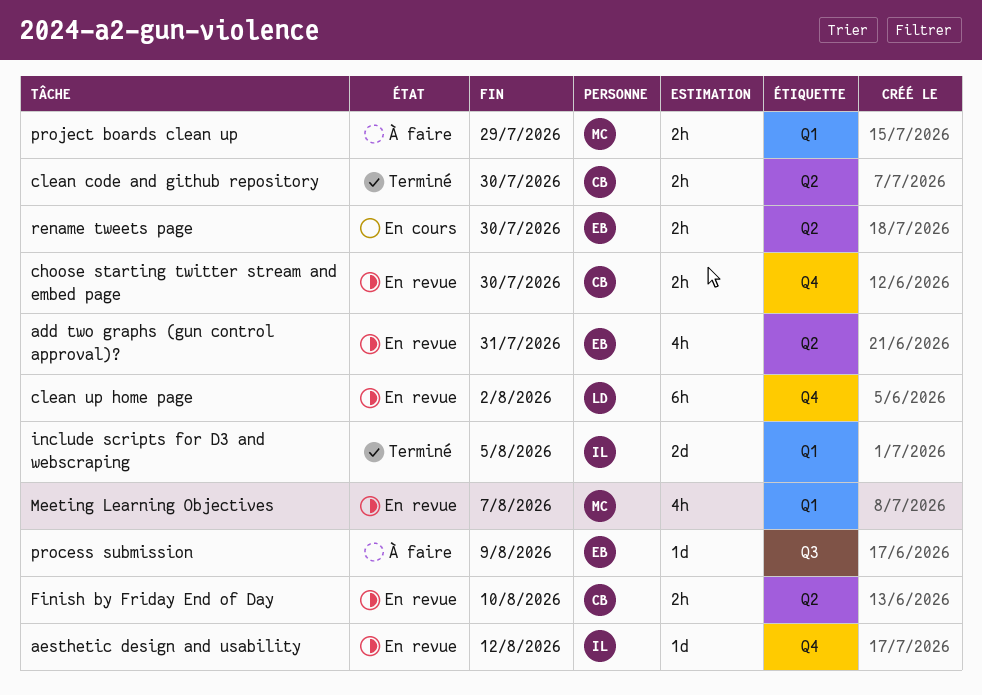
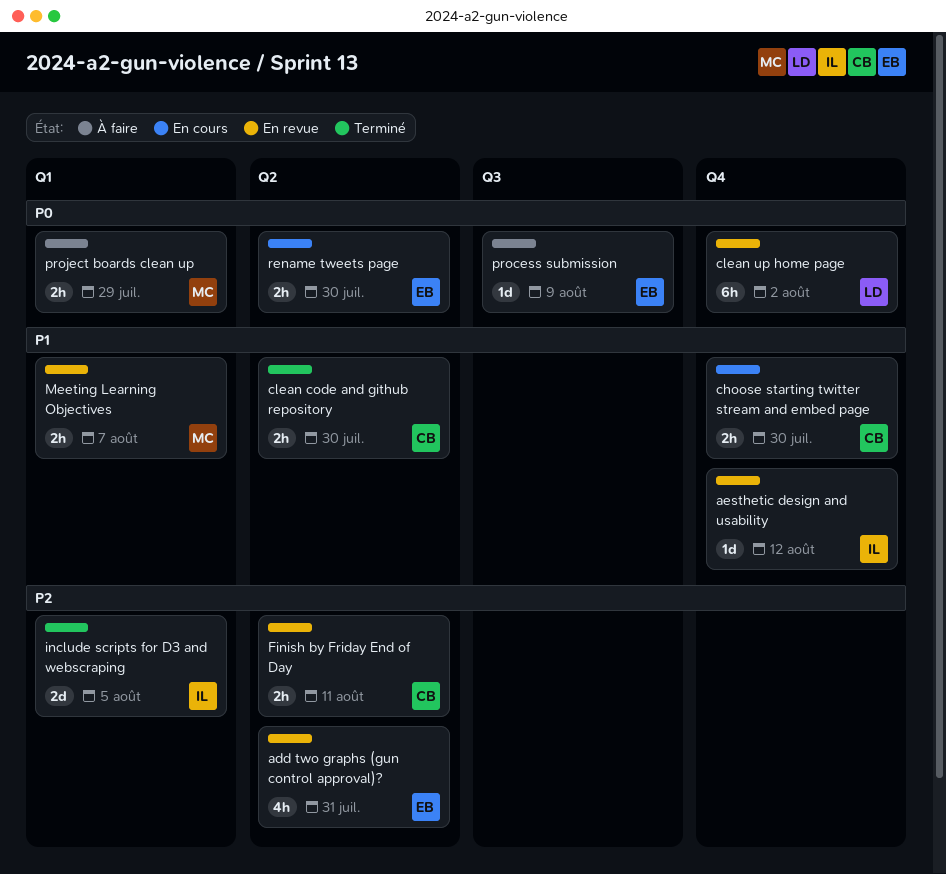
choose starting twitter stream and embed page, status: En revue -> En cours
Finish by Friday End of Day, due: Aug 10 -> Aug 11
Meeting Learning Objectives, estimate: 4h -> 2h

